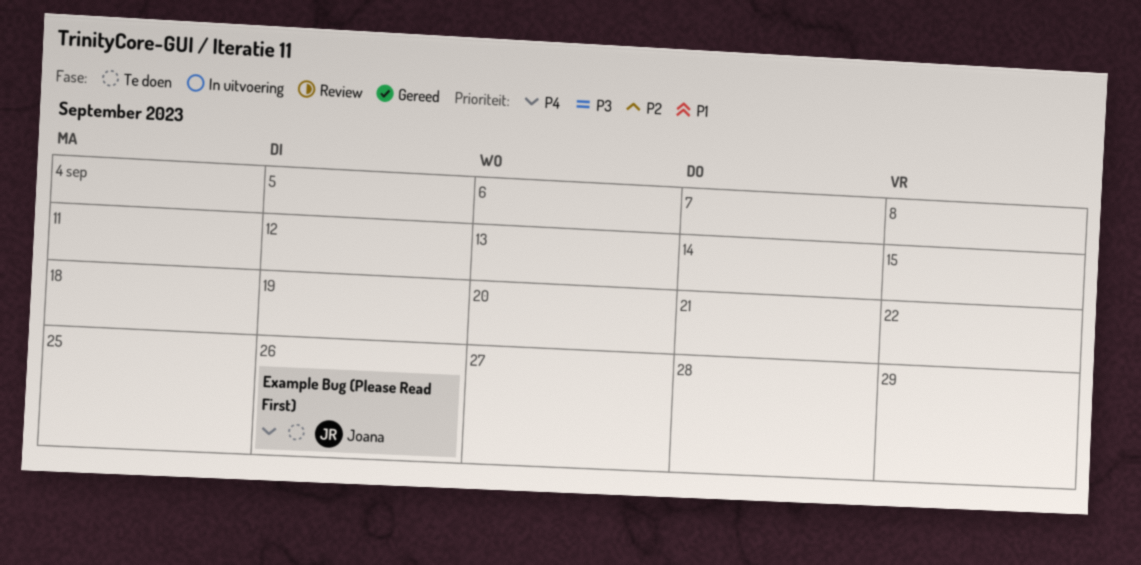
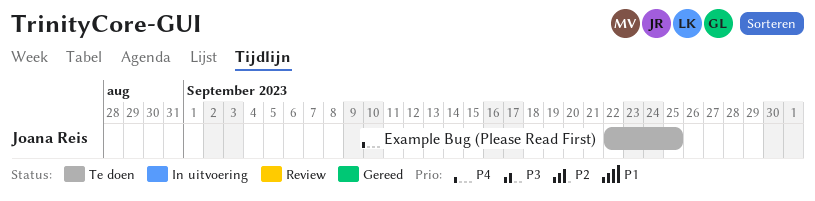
Example Bug (Please Read First), due: Sep 26 -> Sep 25

